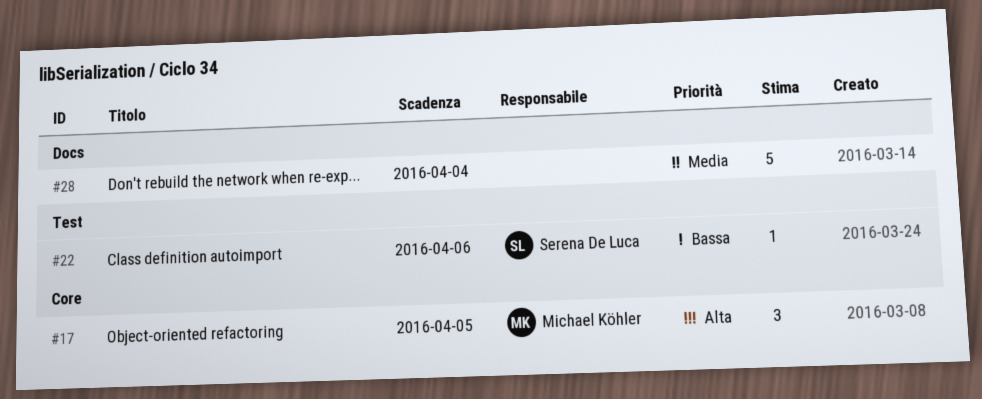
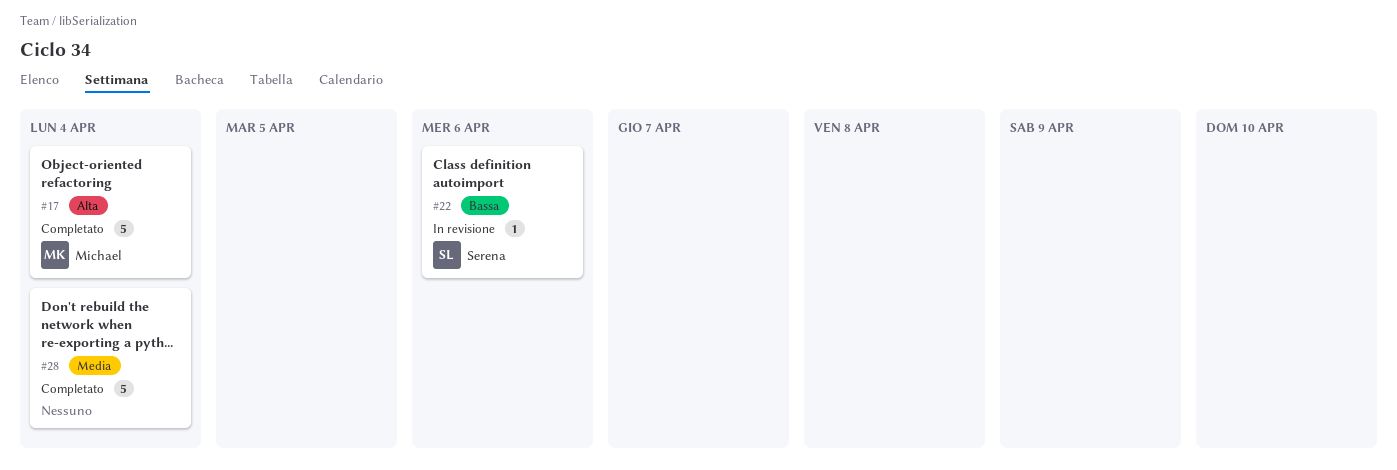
#17, estimate: 3 -> 5
#17, due: Apr 5 -> Apr 4

